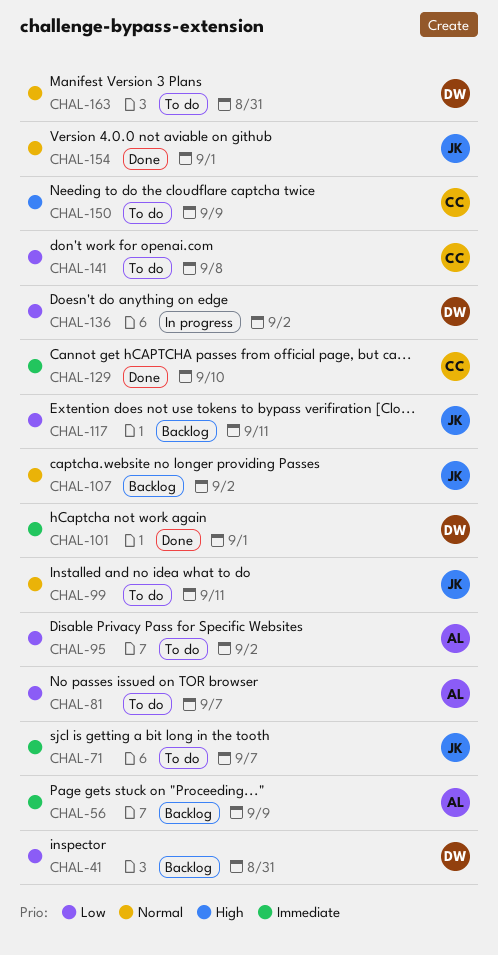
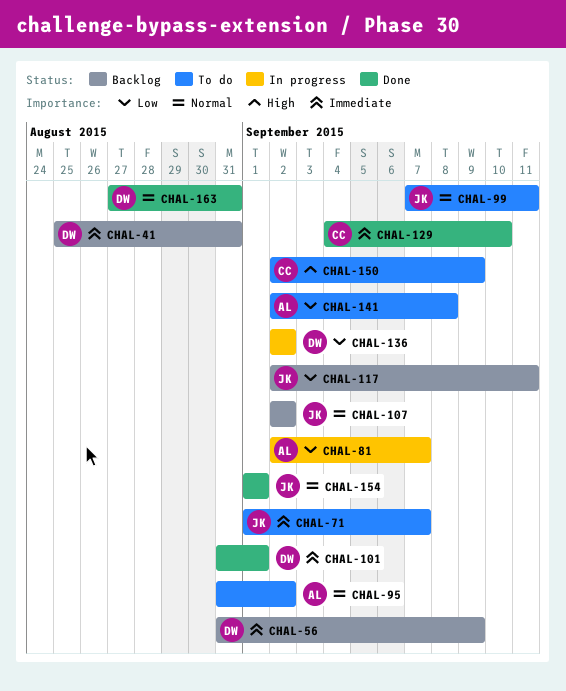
CHAL-41, priority: Low -> Immediate
CHAL-56, owner: AL -> DW
CHAL-81, status: To do -> In progress
CHAL-95, priority: Low -> Normal
CHAL-141, owner: CC -> AL
CHAL-163, status: To do -> Done

